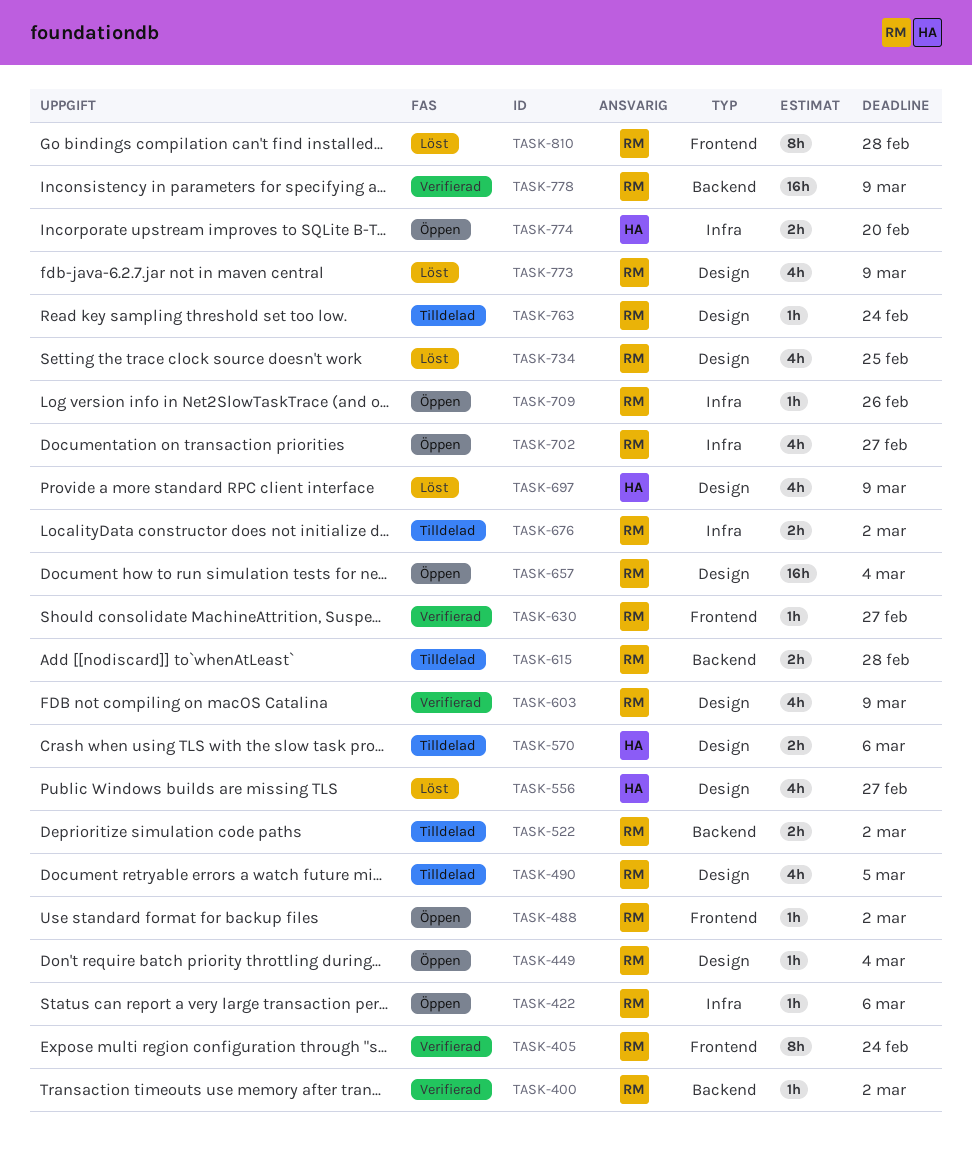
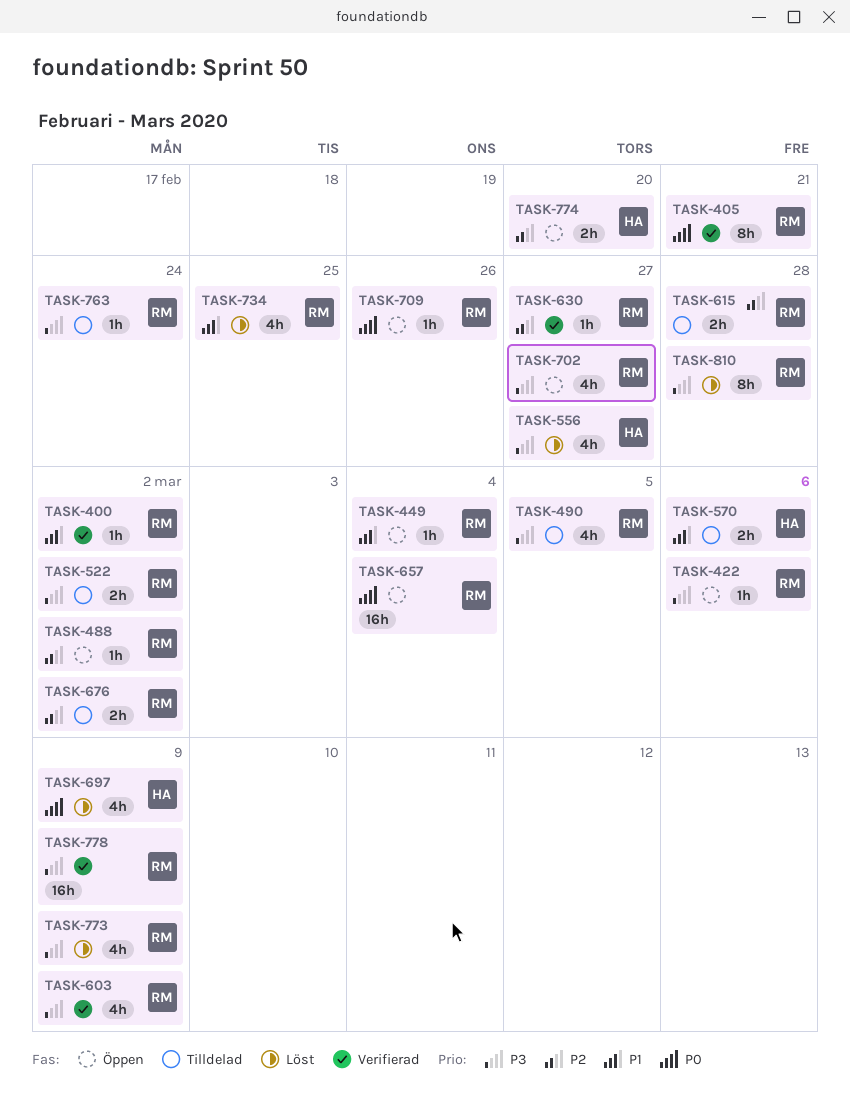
TASK-405, due: Feb 24 -> Feb 21

